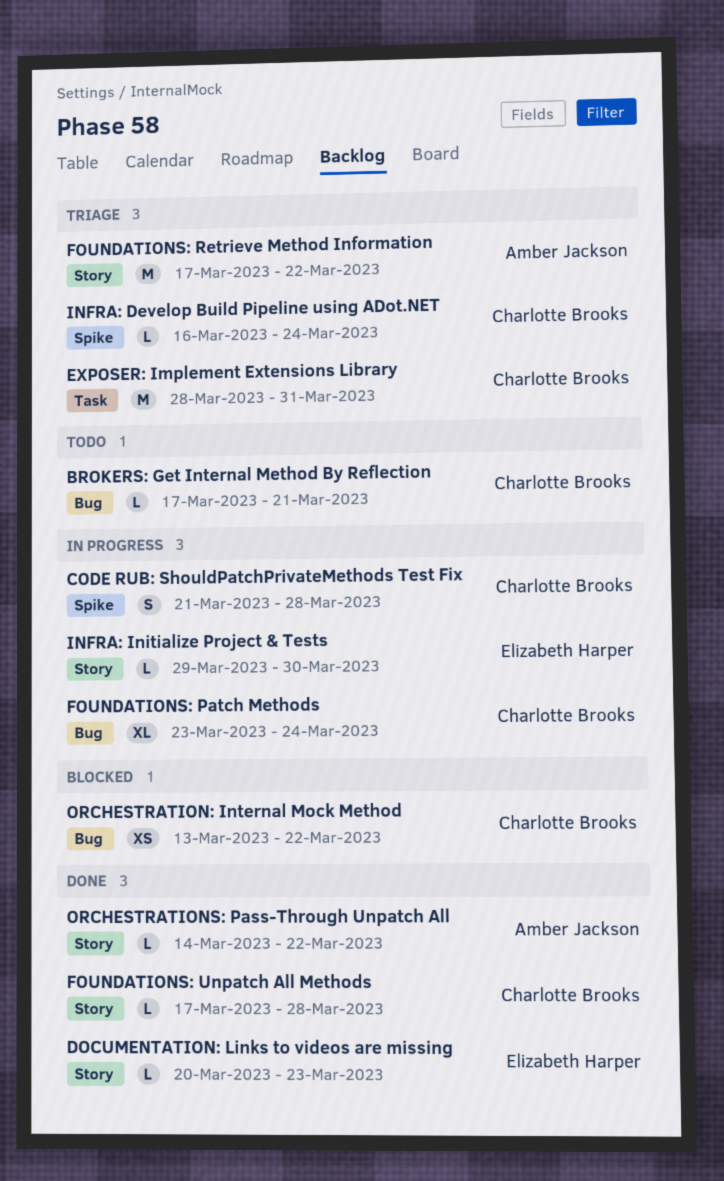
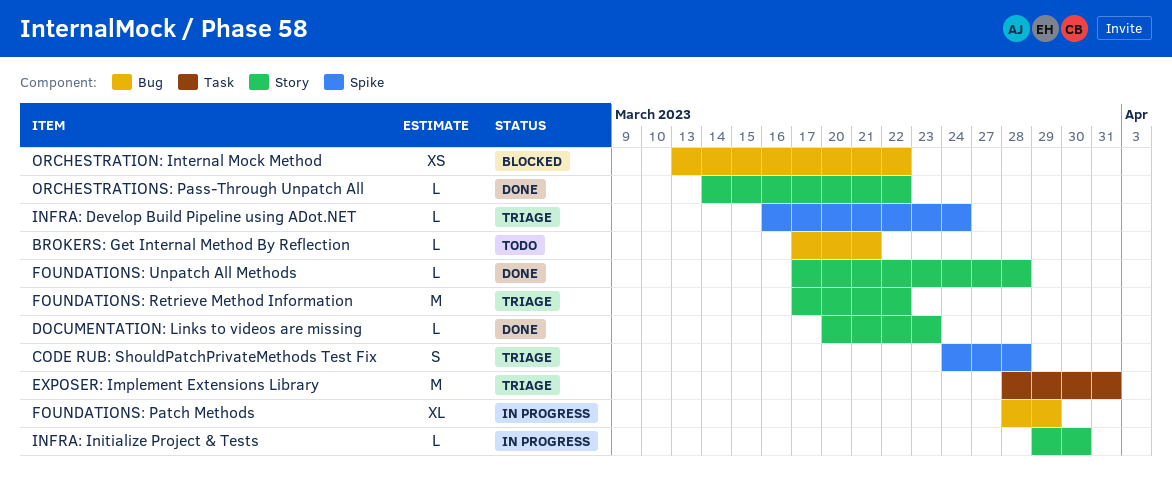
CODE RUB: ShouldPatchPrivateMethods Test Fix, status: In progress -> Triage
CODE RUB: ShouldPatchPrivateMethods Test Fix, start: Mar 21 -> Mar 24
FOUNDATIONS: Patch Methods, start: Mar 23 -> Mar 28
FOUNDATIONS: Patch Methods, due: Mar 24 -> Mar 29

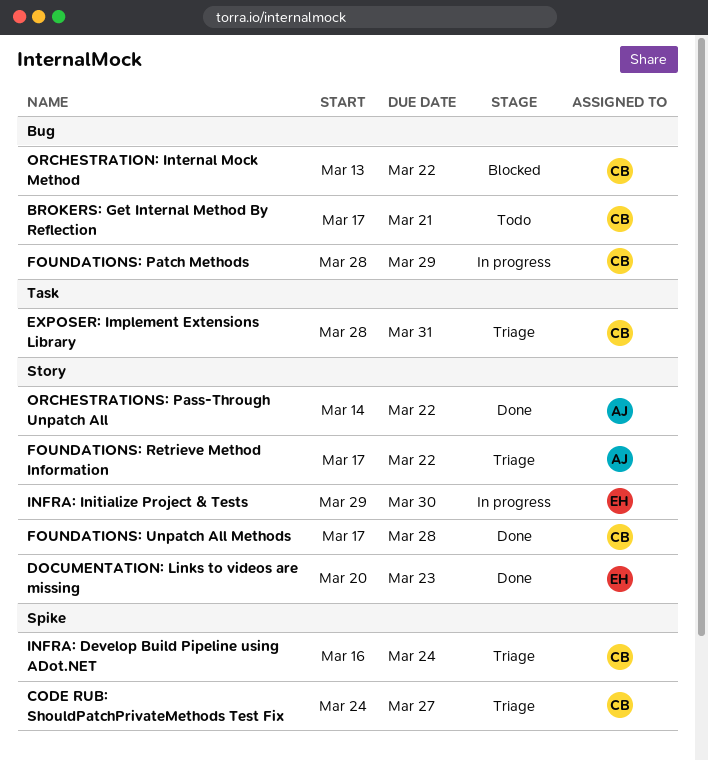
CODE RUB: ShouldPatchPrivateMethods Test Fix, due: Mar 28 -> Mar 27

